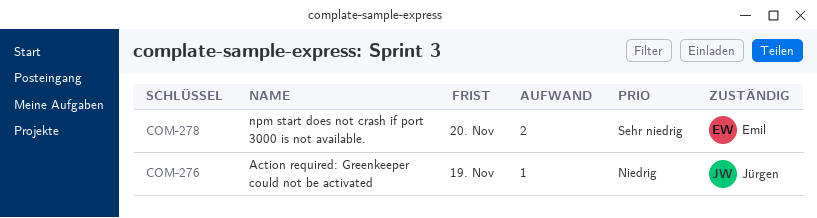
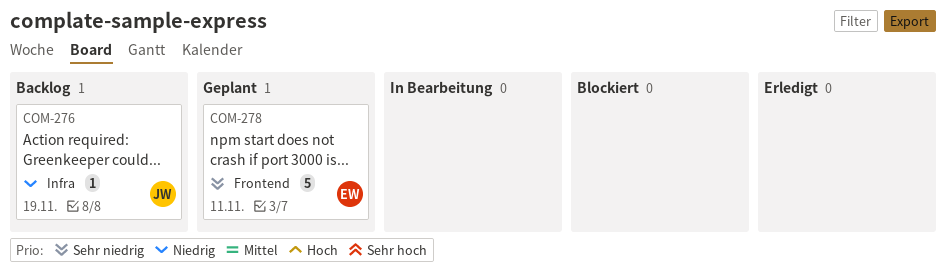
COM-278, estimate: 2 -> 5
COM-278, due: Nov 20 -> Nov 11

